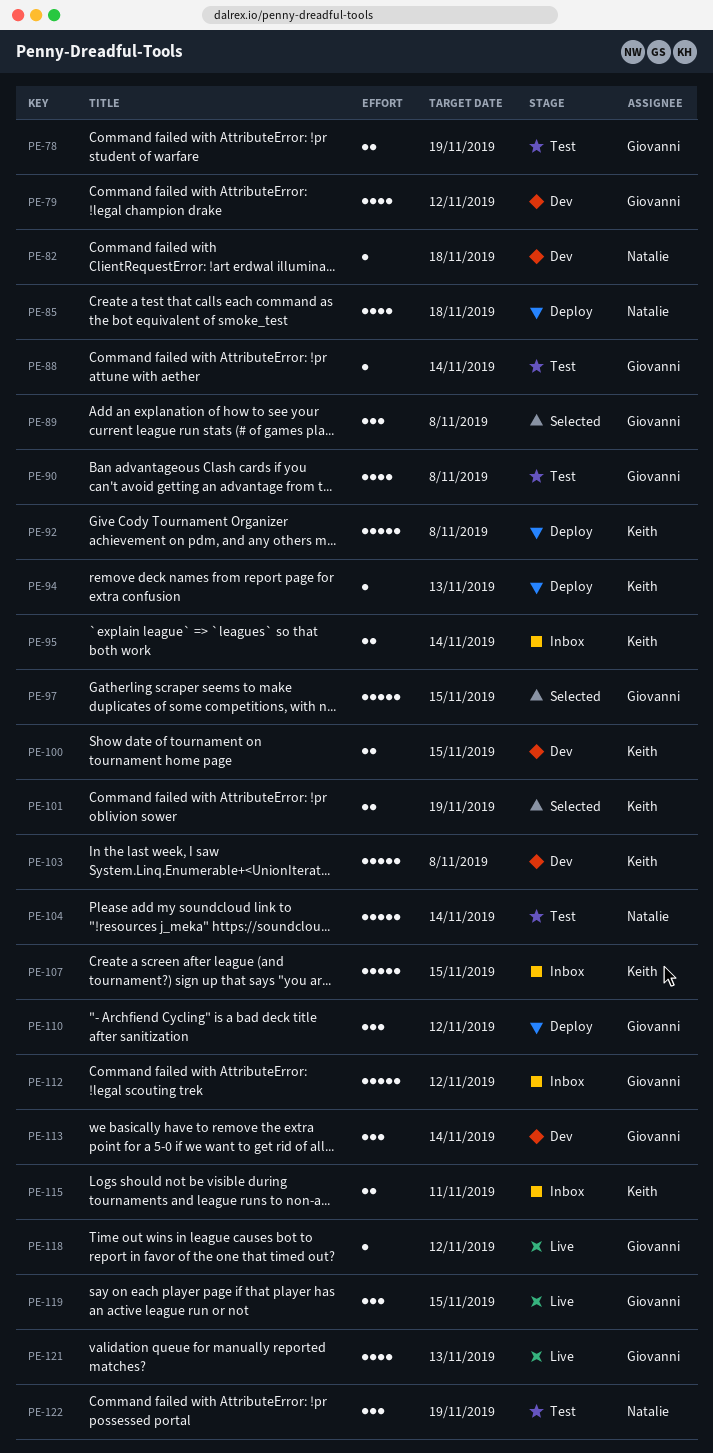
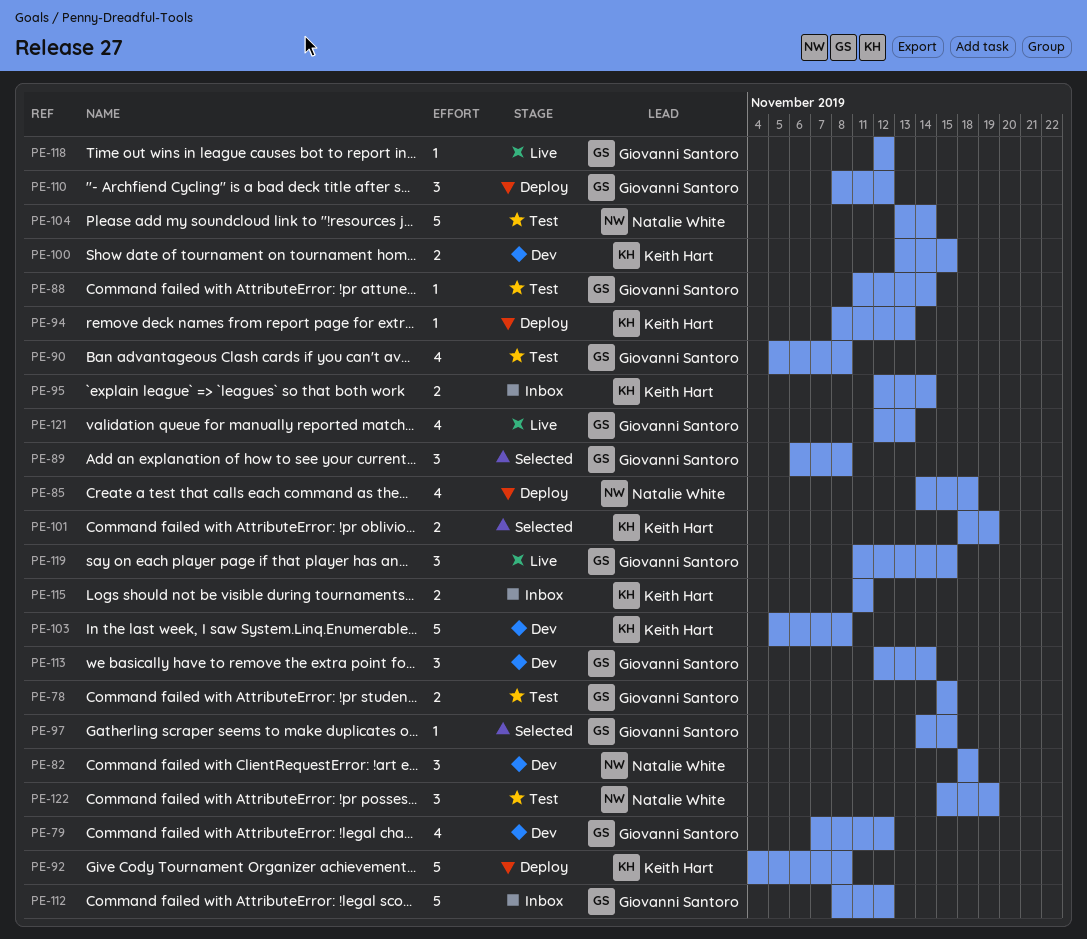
PE-78, due: Nov 19 -> Nov 15
PE-82, estimate: 1 -> 3
PE-97, estimate: 5 -> 1
PE-107: present -> none

